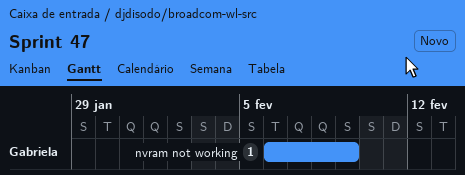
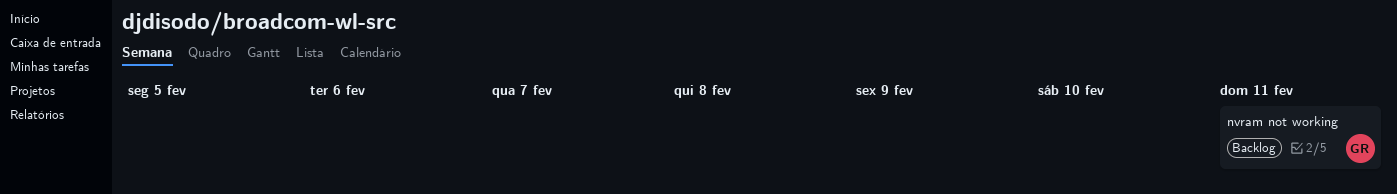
nvram not working, due: Feb 9 -> Feb 11

